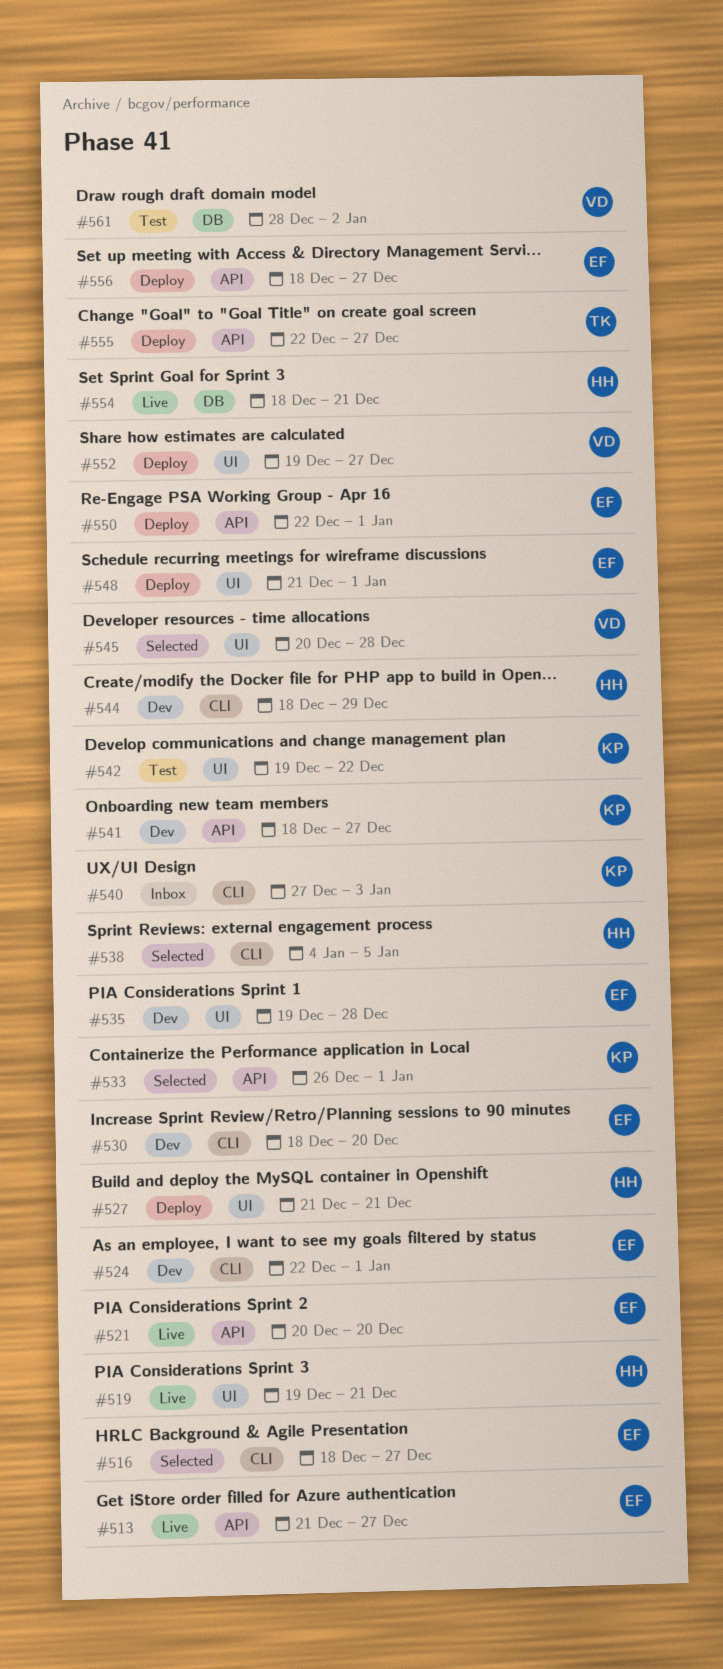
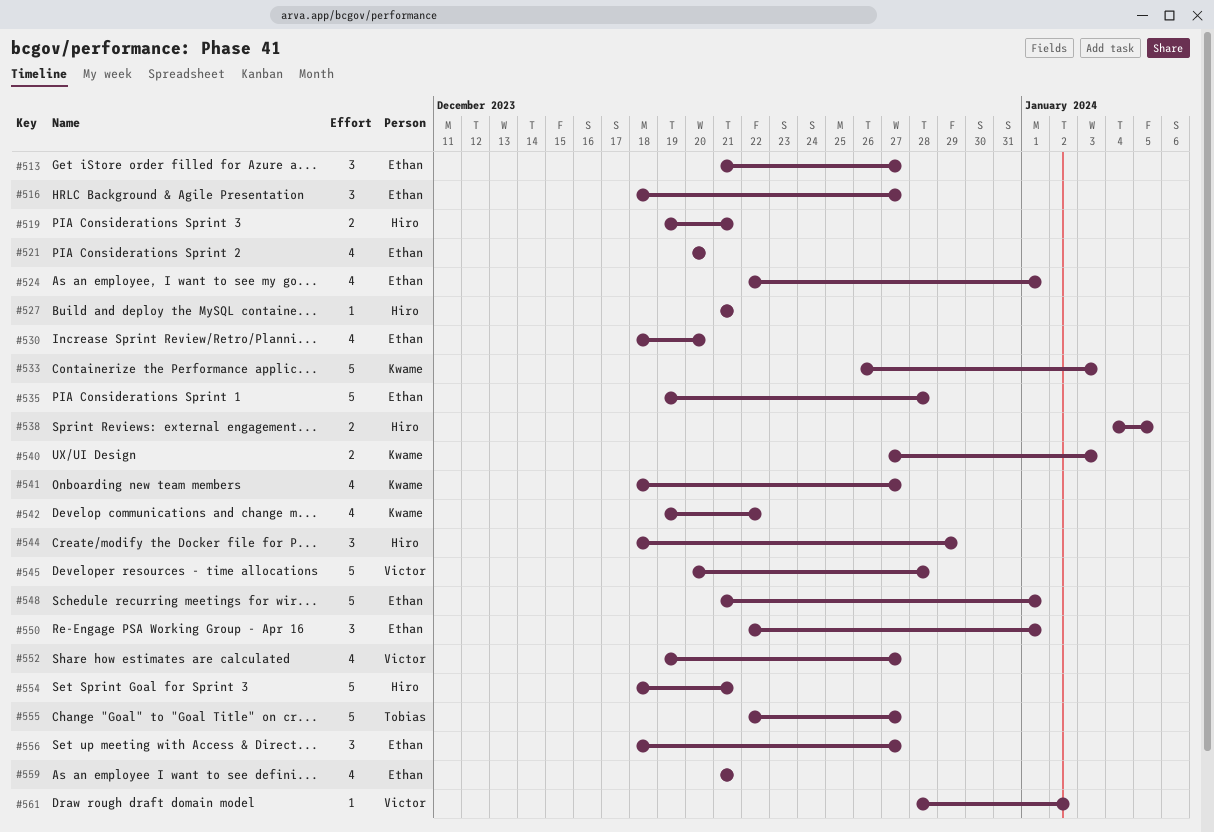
#533, due: Jan 1 -> Jan 3
#559: none -> present

